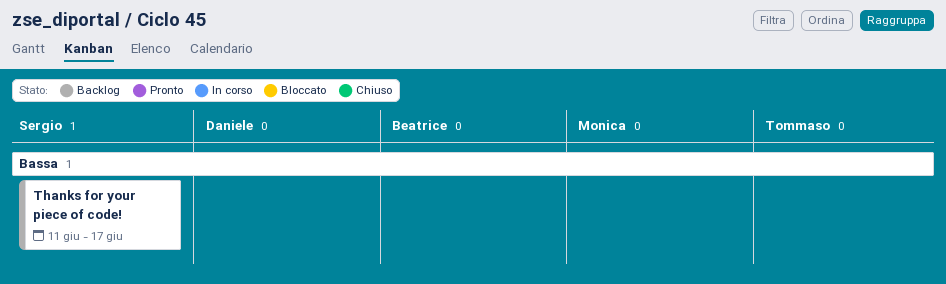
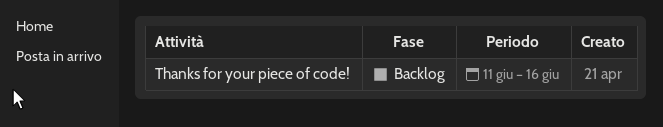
Thanks for your piece of code!, due: Jun 17 -> Jun 16

